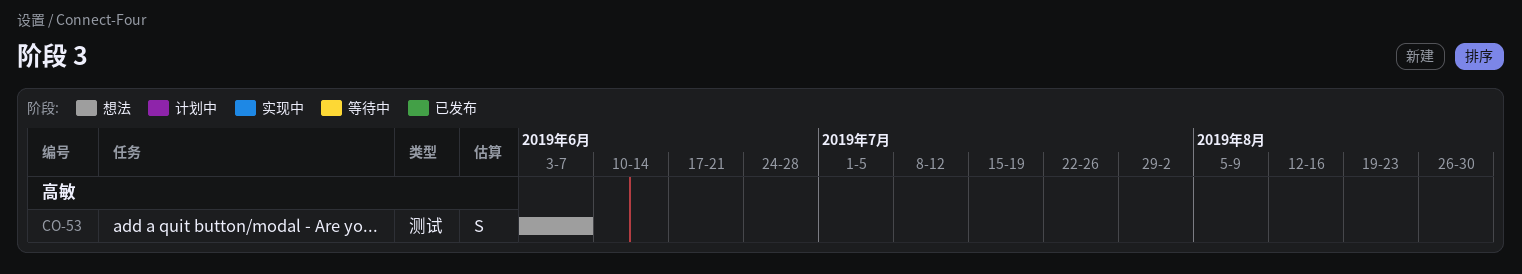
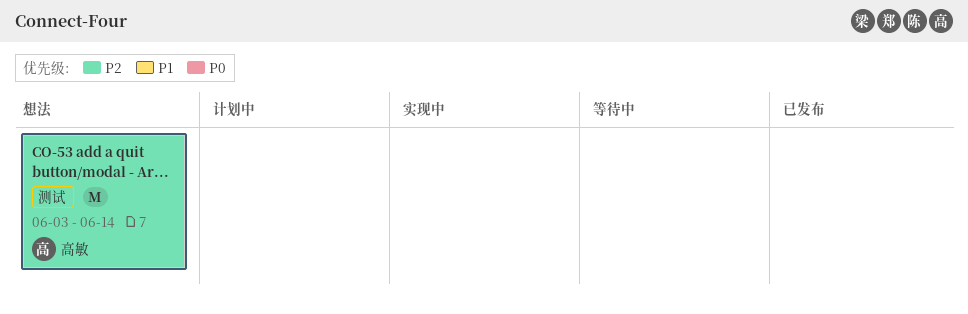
CO-53, estimate: S -> M
CO-53, due: Jun 7 -> Jun 14

